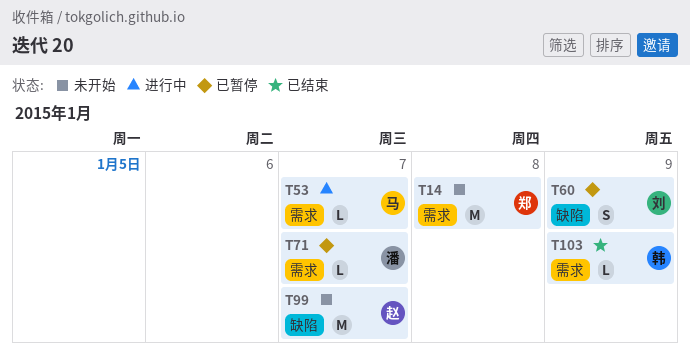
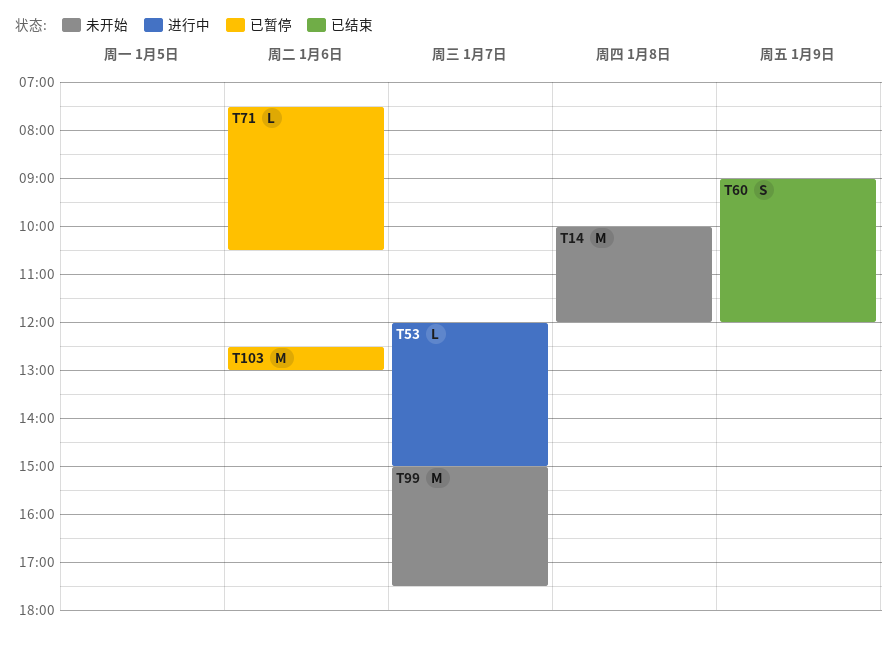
T60, status: 已暂停 -> 已结束
T71, day: Jan 7 -> Jan 6
T103, status: 已结束 -> 已暂停
T103, estimate: L -> M
T103, day: Jan 9 -> Jan 6

